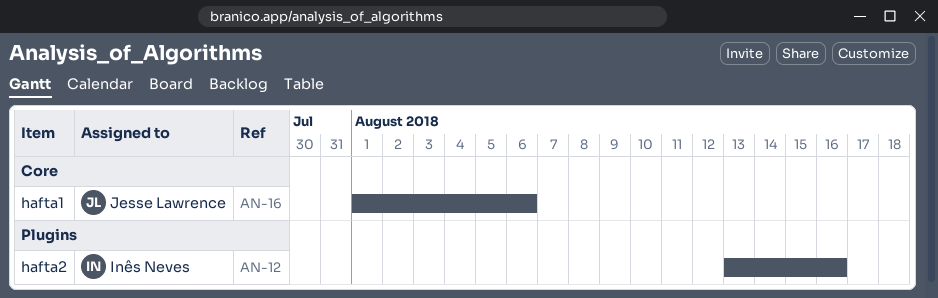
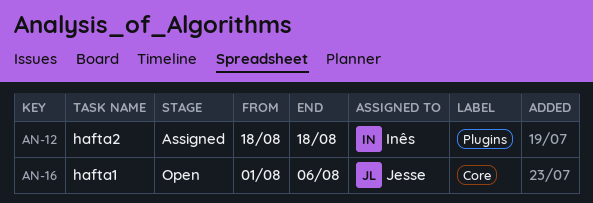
AN-12, start: Aug 13 -> Aug 18
AN-12, due: Aug 16 -> Aug 18

